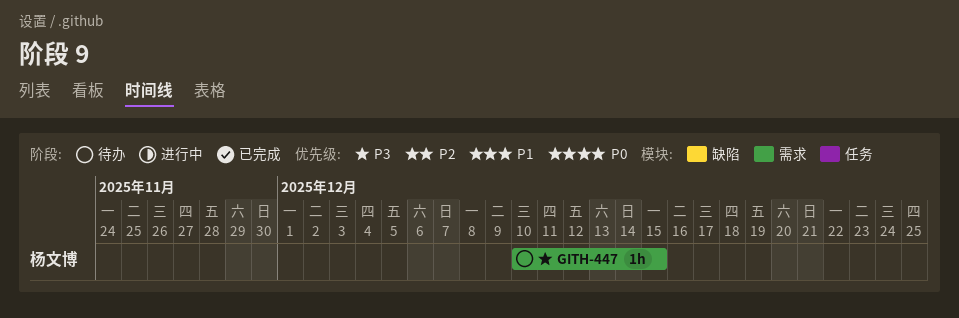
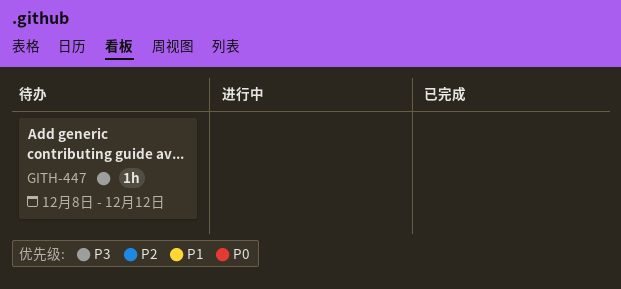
GITH-447, start: Dec 10 -> Dec 8
GITH-447, due: Dec 15 -> Dec 12

